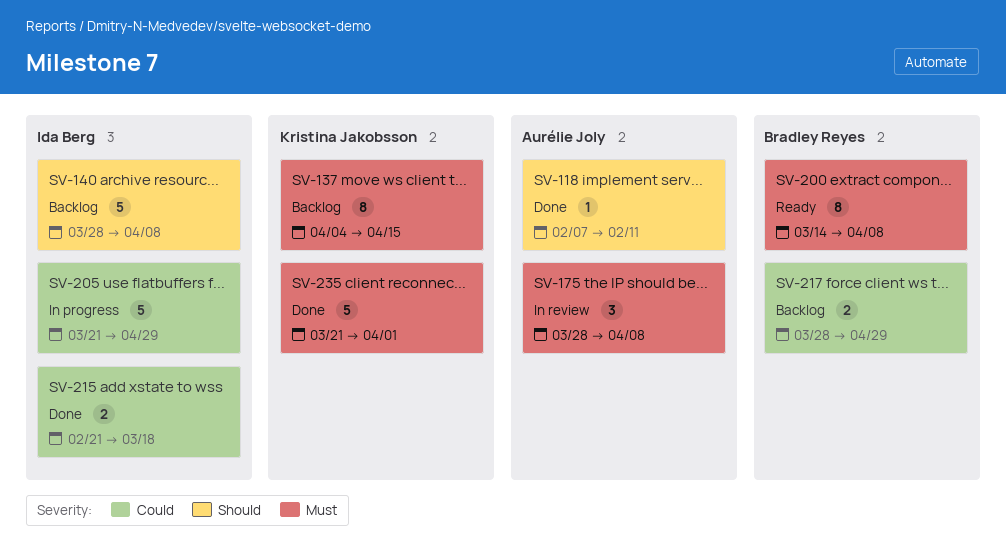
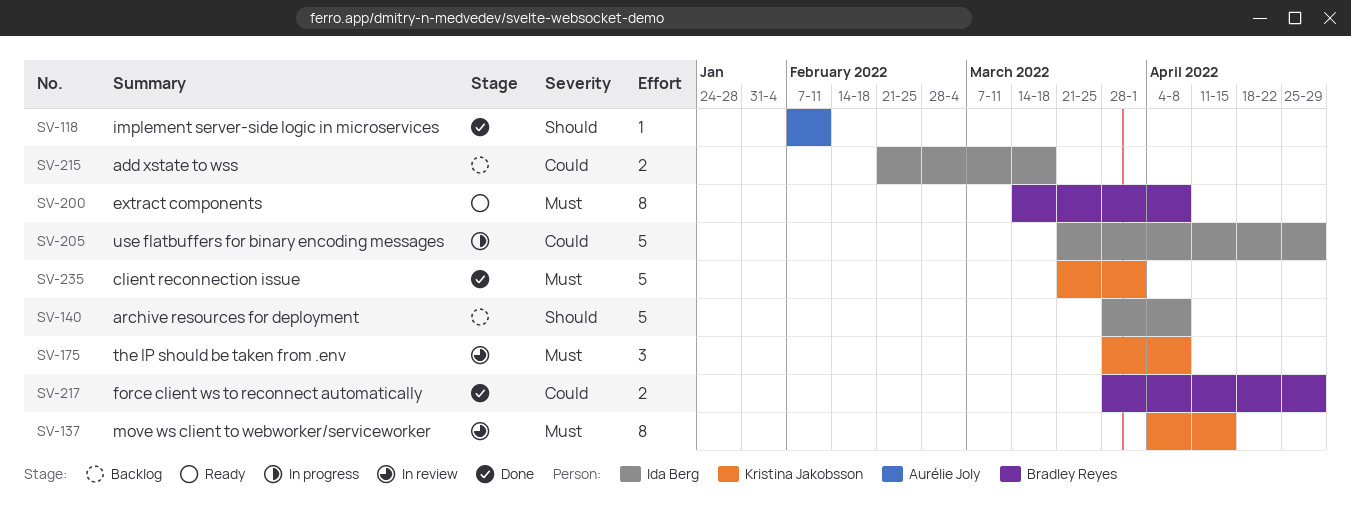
SV-137, status: Backlog -> In review
SV-175, owner: Aurélie Joly -> Kristina Jakobsson
SV-215, status: Done -> Backlog
SV-217, status: Backlog -> Done

